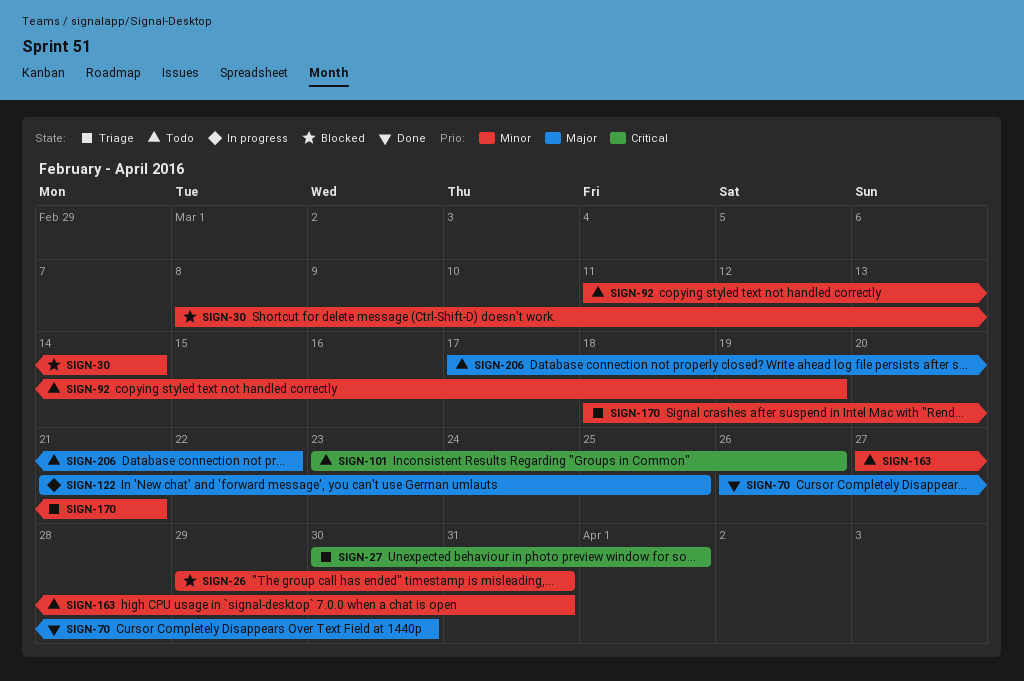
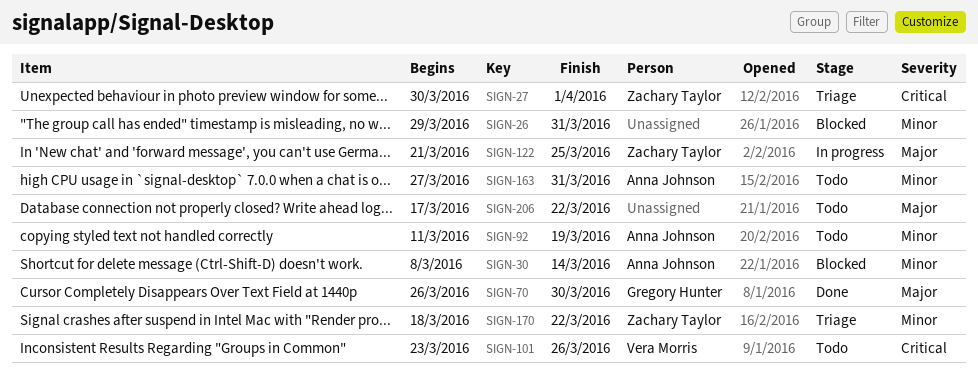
SIGN-170, due: Mar 21 -> Mar 22

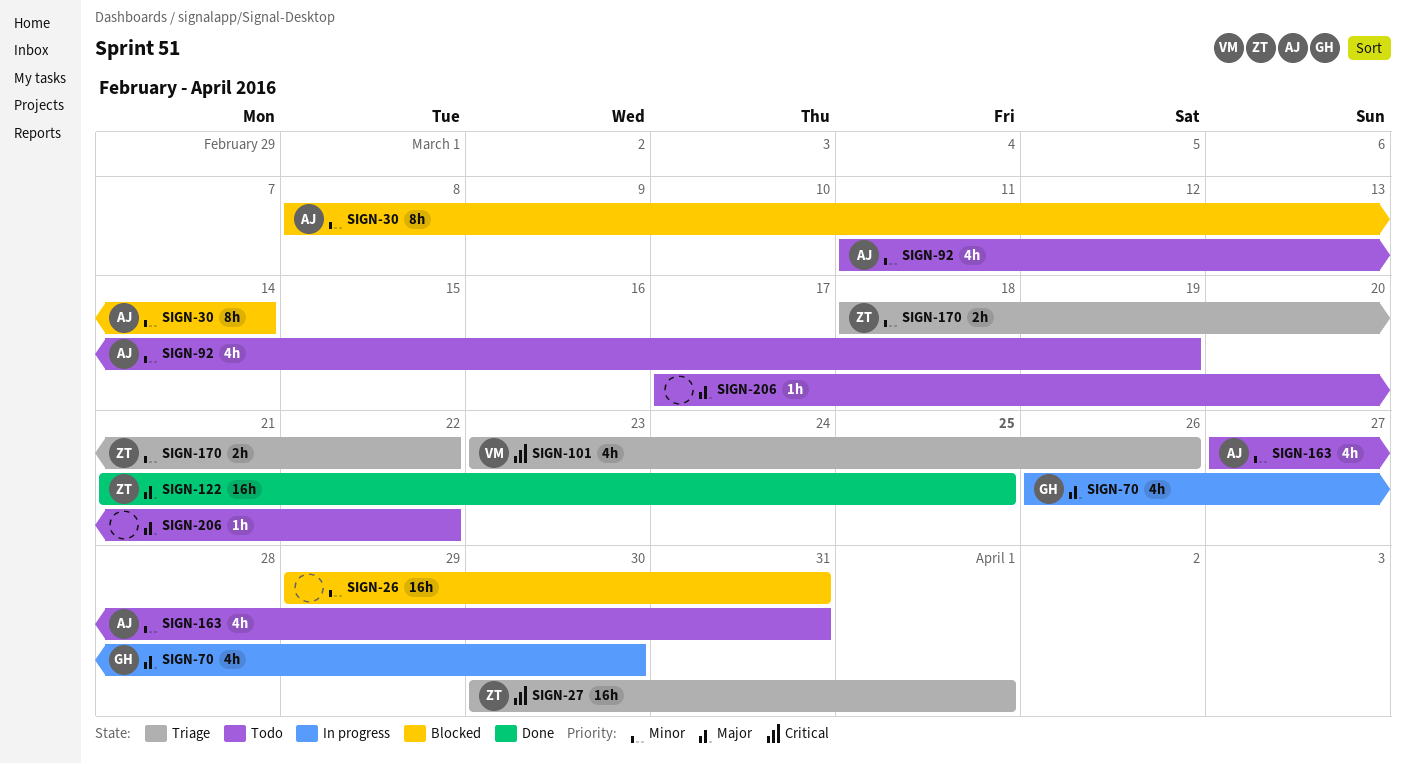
SIGN-70, status: Done -> In progress
SIGN-101, status: Todo -> Triage
SIGN-122, status: In progress -> Done

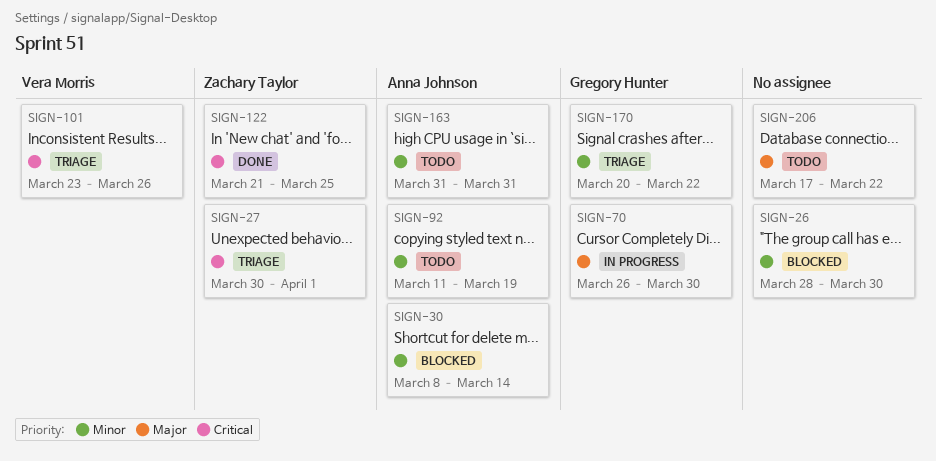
SIGN-26, start: Mar 29 -> Mar 28
SIGN-26, due: Mar 31 -> Mar 30
SIGN-122, priority: Major -> Critical
SIGN-163, start: Mar 27 -> Mar 31
SIGN-170, owner: Zachary Taylor -> Gregory Hunter
SIGN-170, start: Mar 18 -> Mar 20

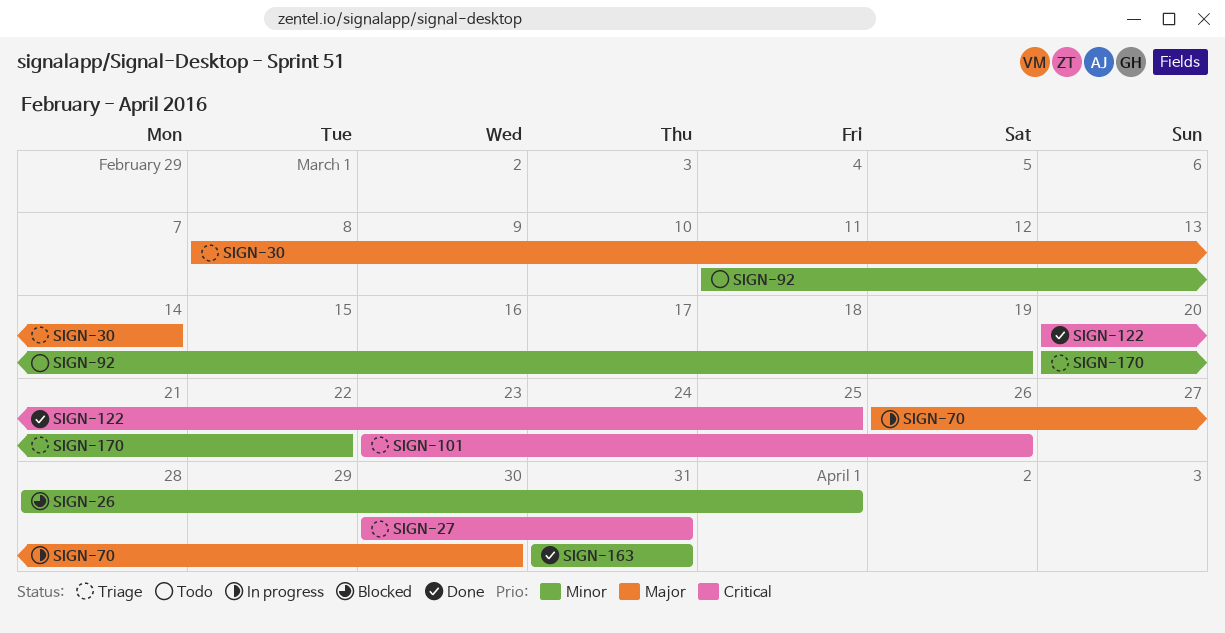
SIGN-26, due: Mar 30 -> Apr 1
SIGN-27, due: Apr 1 -> Mar 31
SIGN-30, status: Blocked -> Triage
SIGN-30, priority: Minor -> Major
SIGN-122, start: Mar 21 -> Mar 20
SIGN-163, status: Todo -> Done
SIGN-206: present -> none

